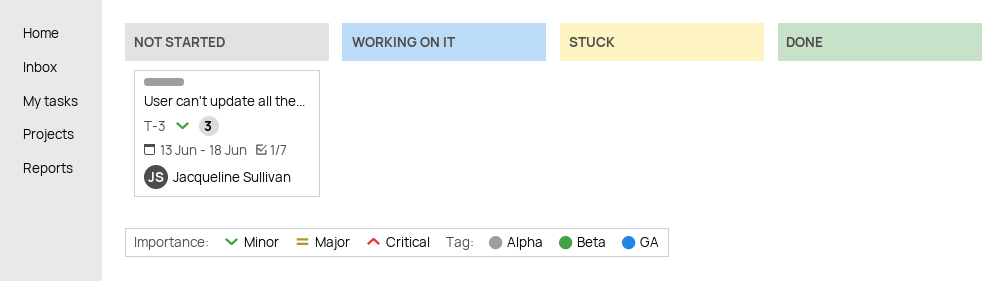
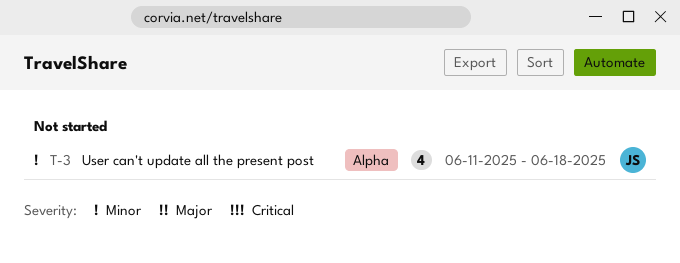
T-3, estimate: 3 -> 4
T-3, start: Jun 13 -> Jun 11

